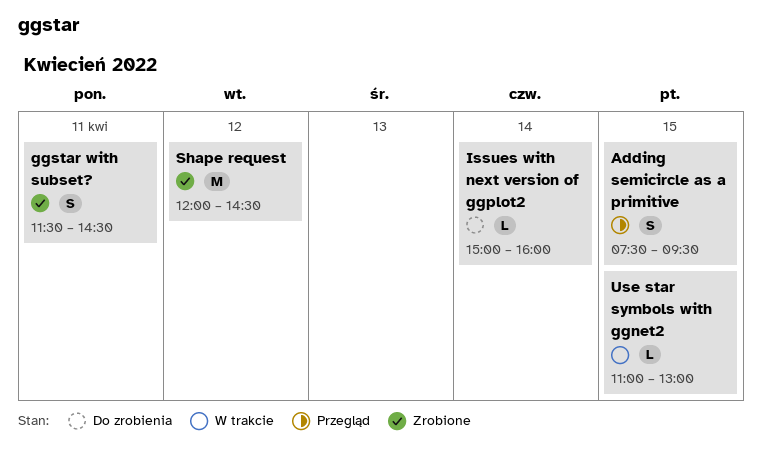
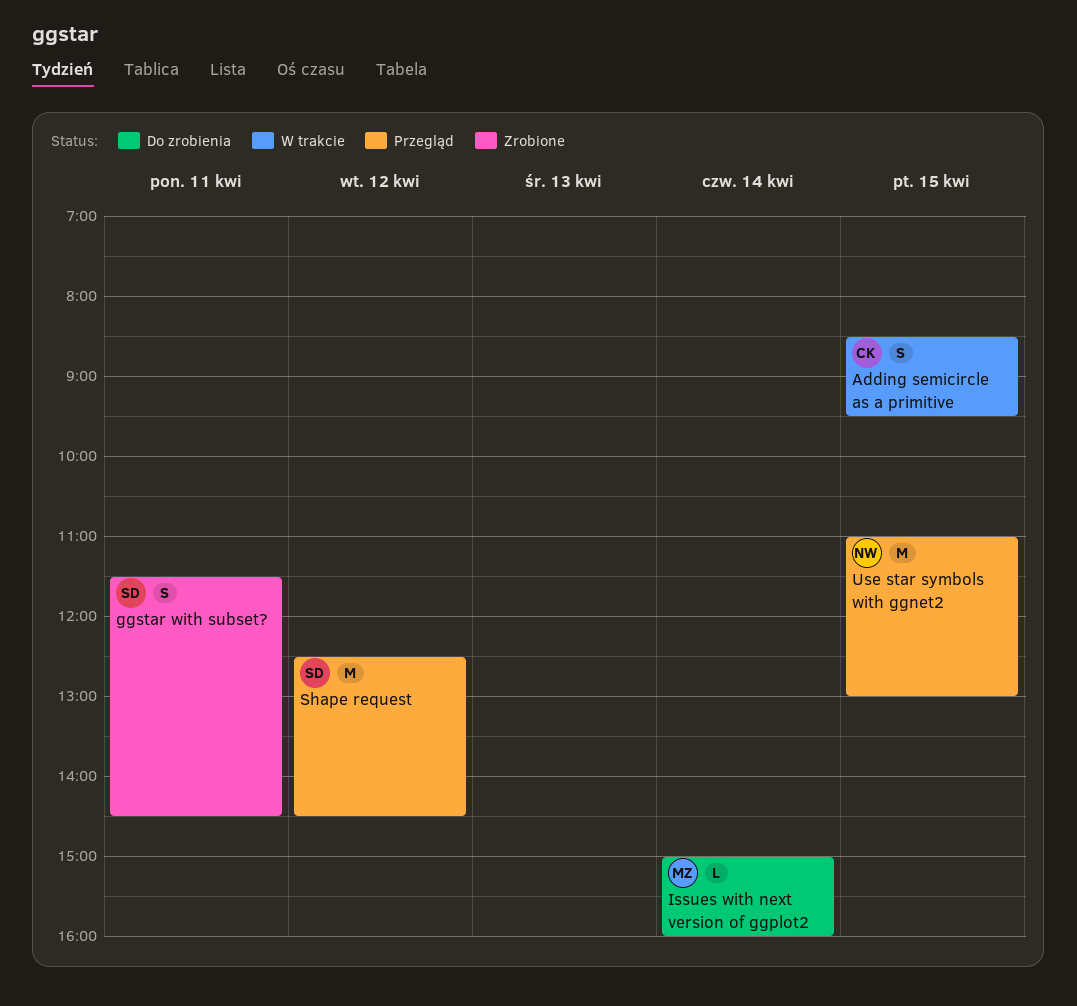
Adding semicircle as a primitive, status: Przegląd -> W trakcie
Adding semicircle as a primitive, begins: 07:30 -> 08:30
Shape request, status: Zrobione -> Przegląd
Shape request, begins: 12:00 -> 12:30
Use star symbols with ggnet2, status: W trakcie -> Przegląd
Use star symbols with ggnet2, estimate: L -> M

